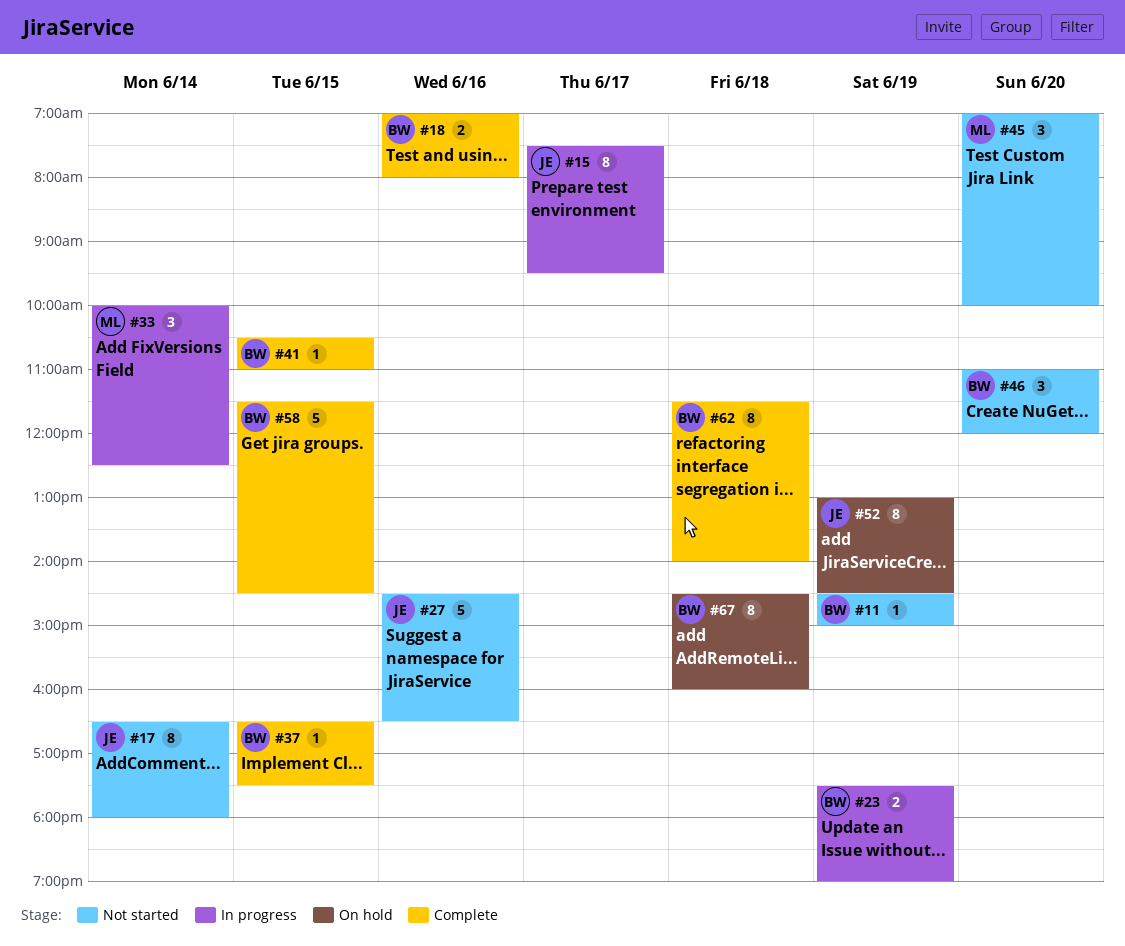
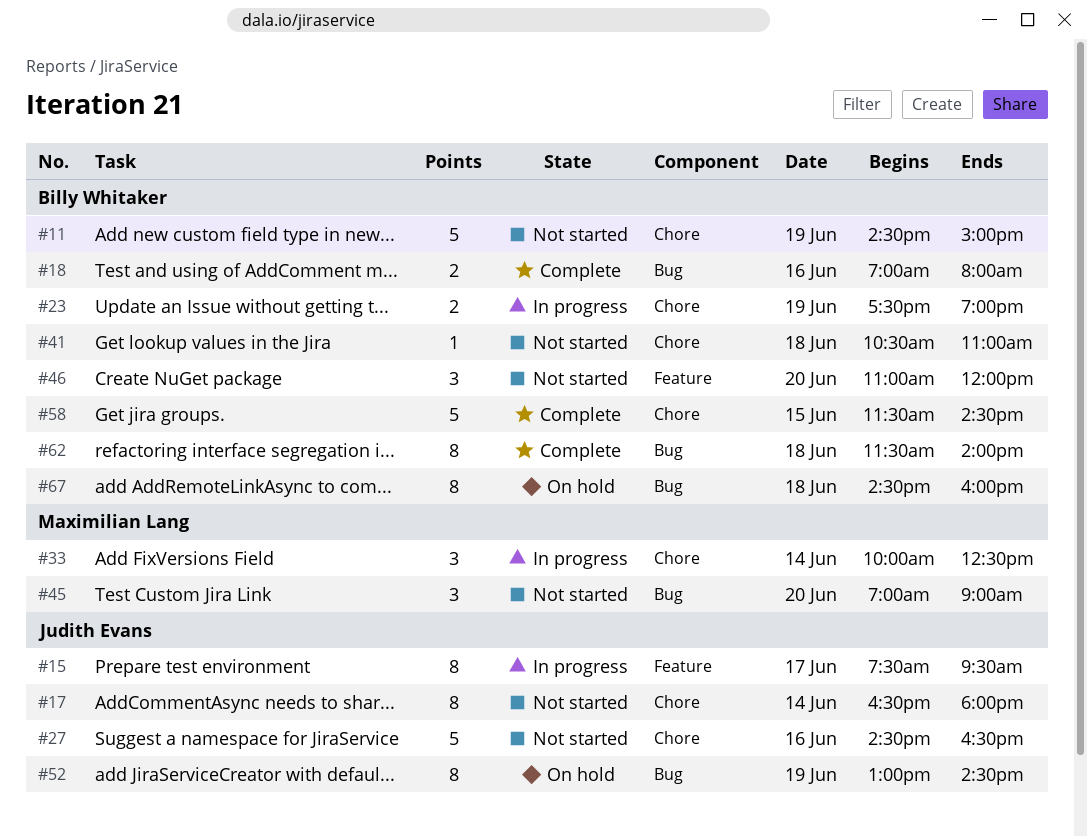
#11, estimate: 1 -> 5
#37: present -> none
#41, status: Complete -> Not started
#41, day: Jun 15 -> Jun 18
#45, ends: 10:00 -> 09:00

